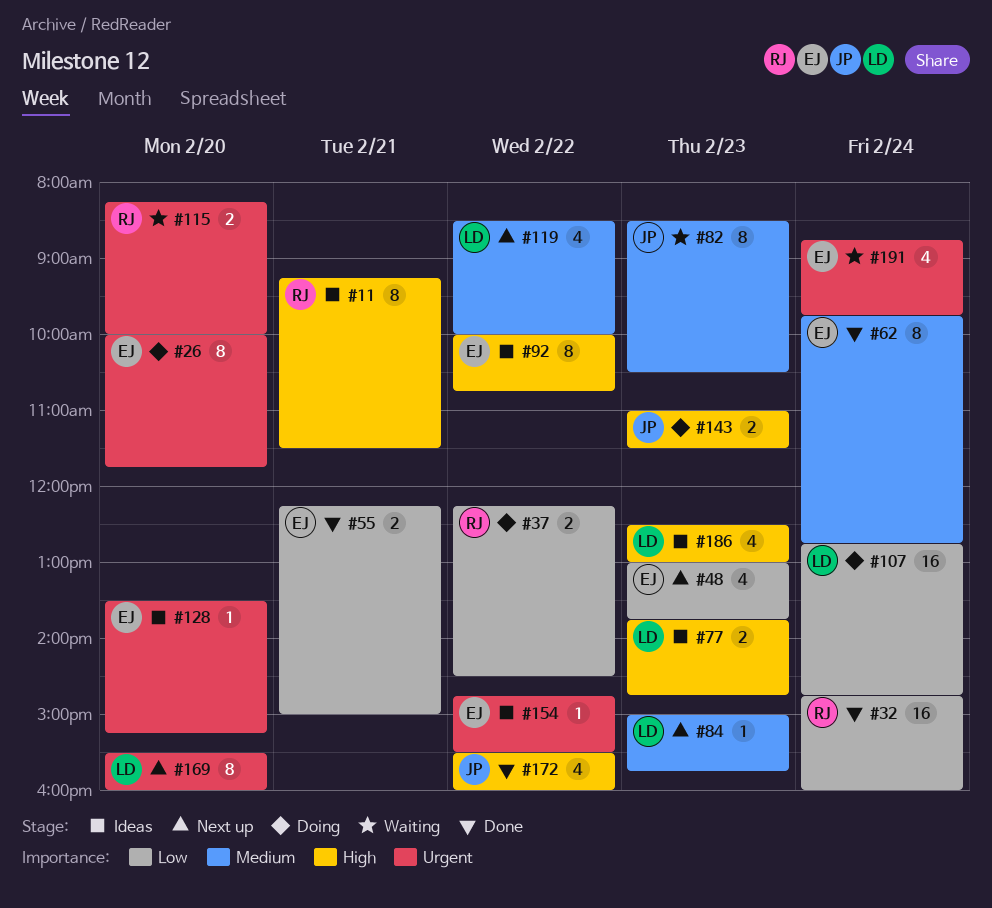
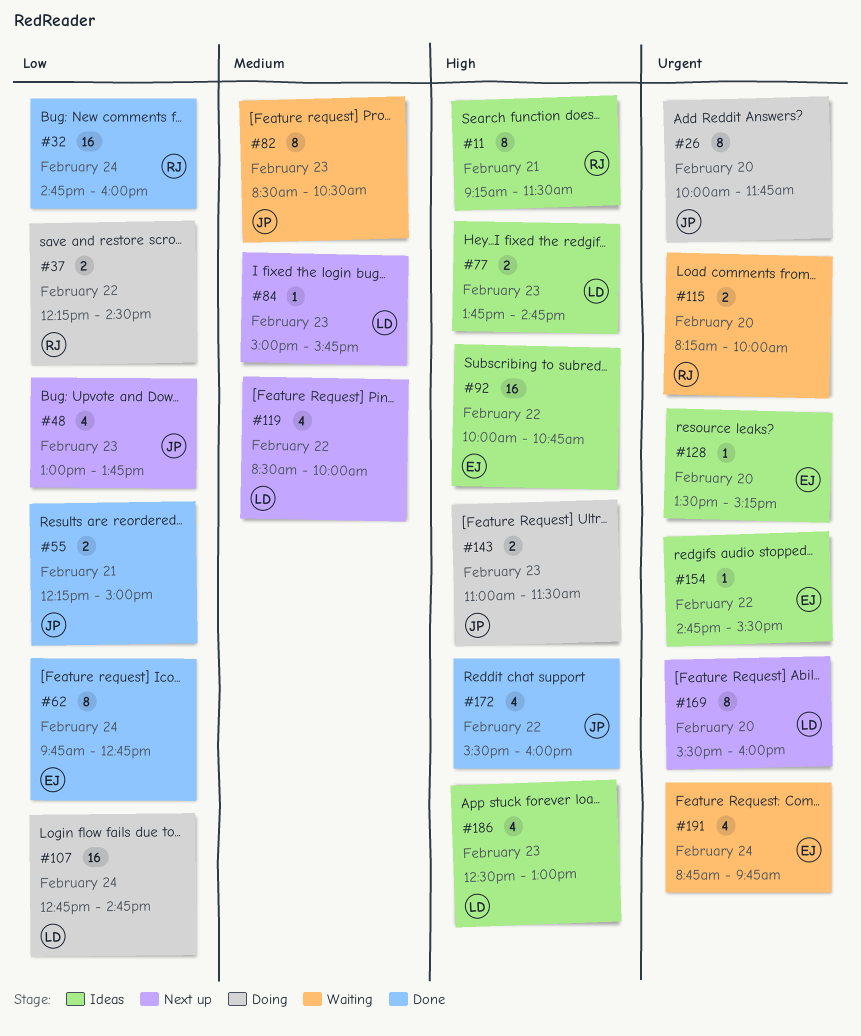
#26, owner: EJ -> JP
#48, owner: EJ -> JP
#55, owner: EJ -> JP
#62, priority: Medium -> Low
#92, estimate: 8 -> 16

